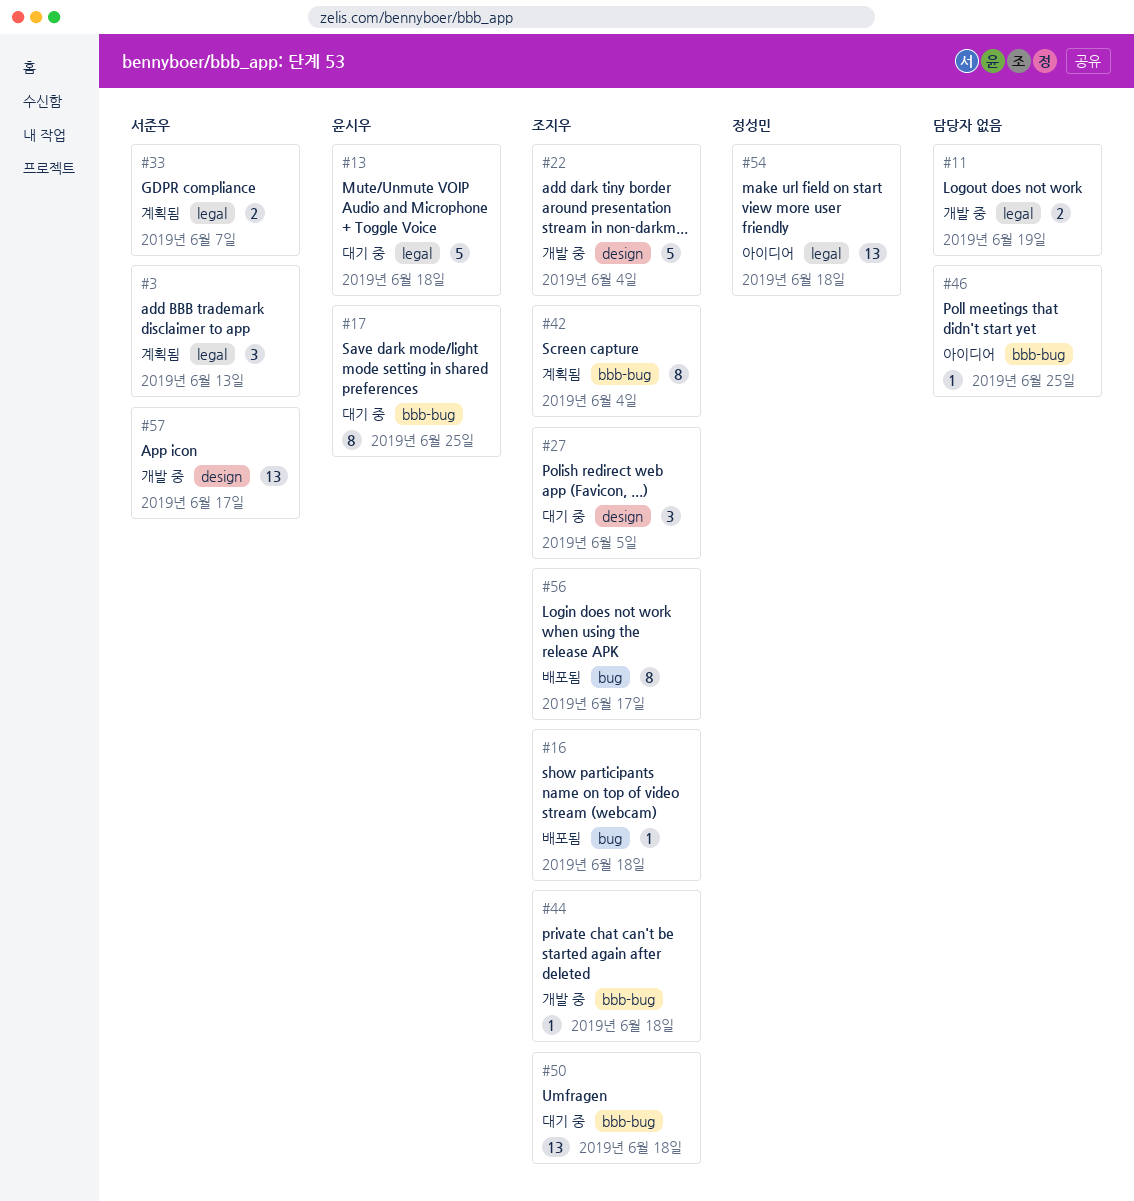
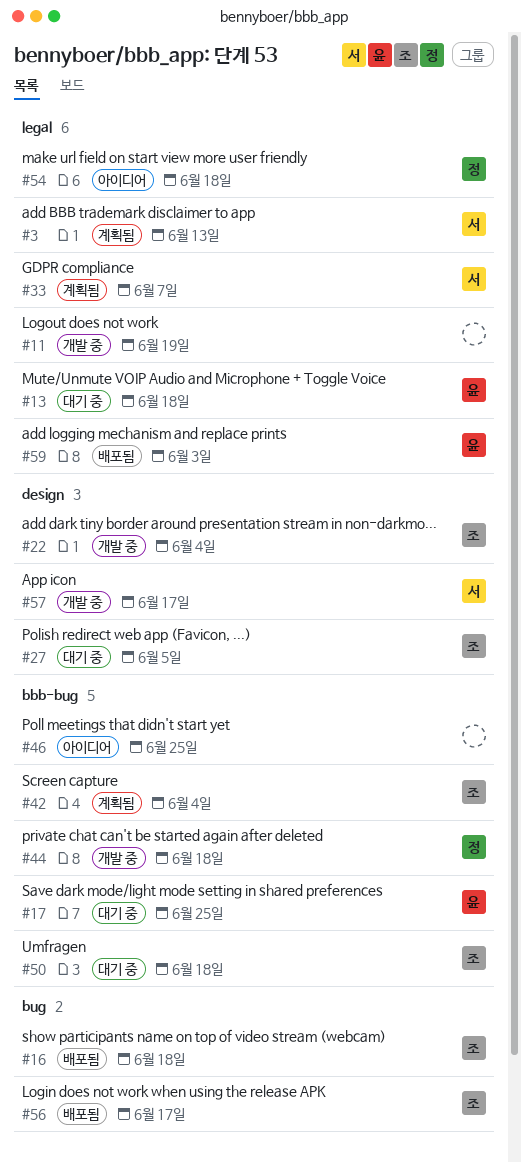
#44, owner: 조지우 -> 정성민
#59: none -> present

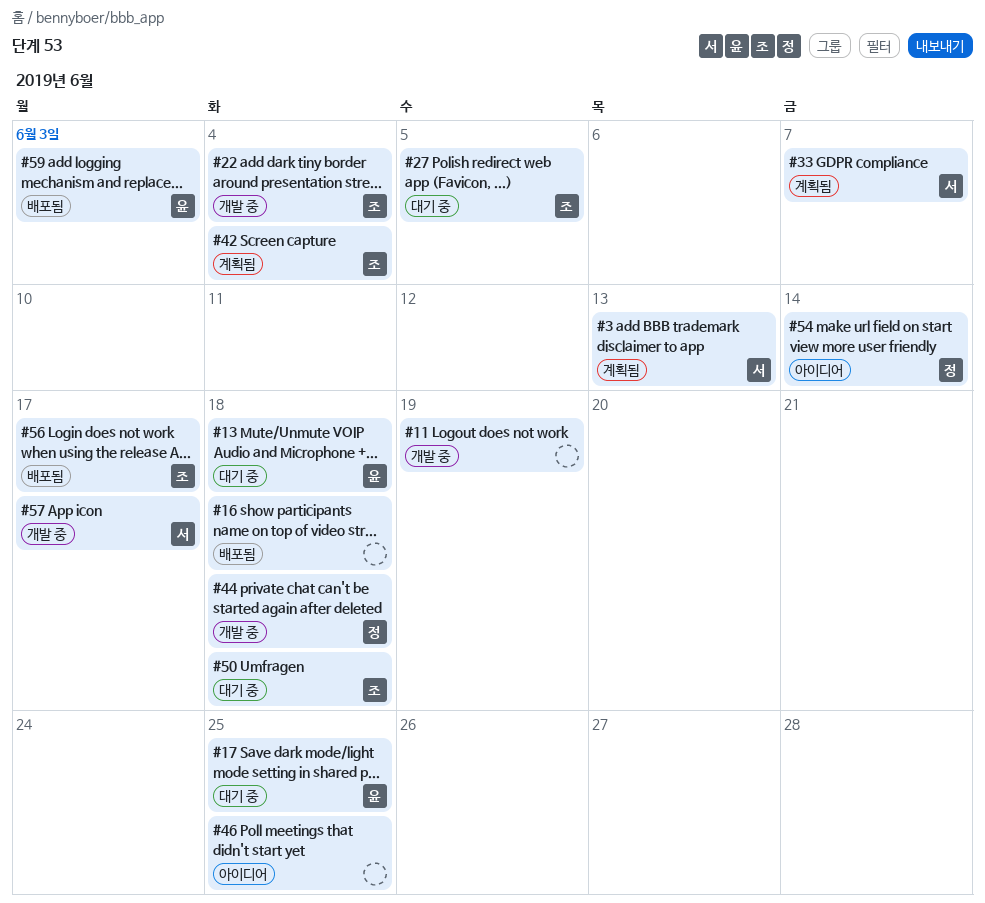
#16, owner: 조 -> none
#54, due: Jun 18 -> Jun 14

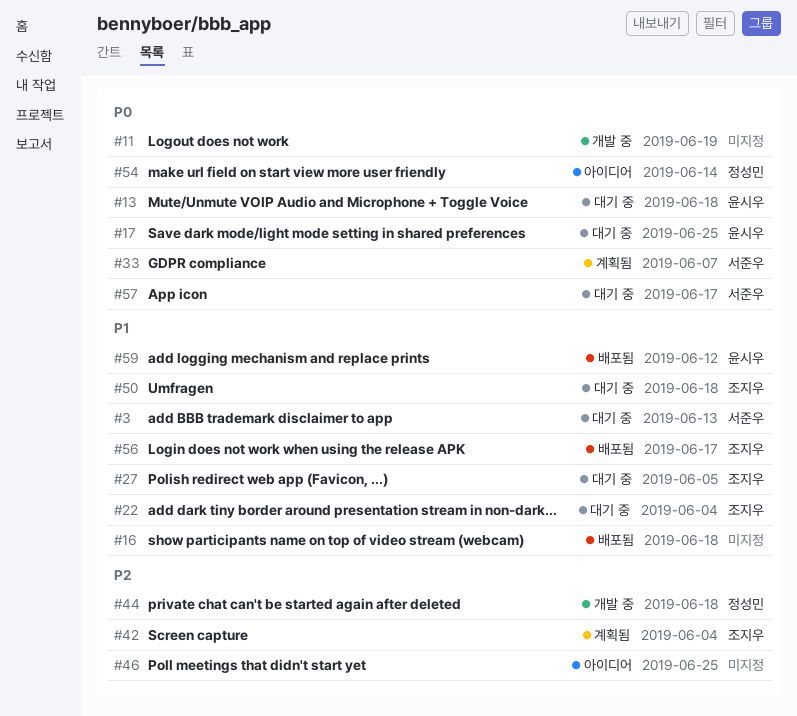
#3, status: 계획됨 -> 대기 중
#22, status: 개발 중 -> 대기 중
#57, status: 개발 중 -> 대기 중
#59, due: Jun 3 -> Jun 12

